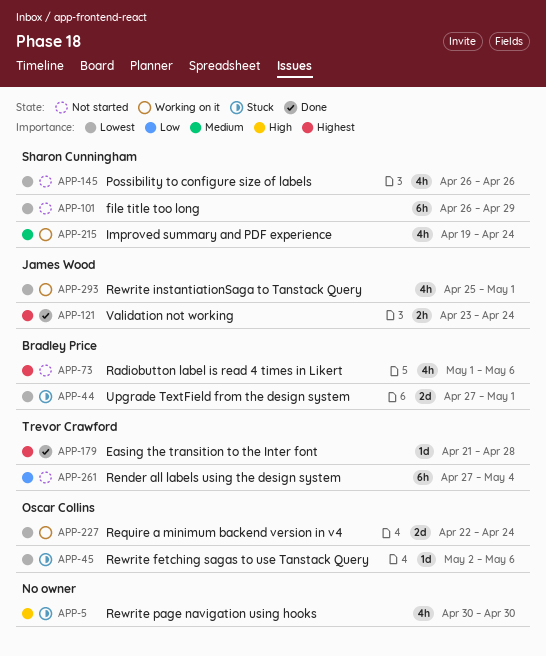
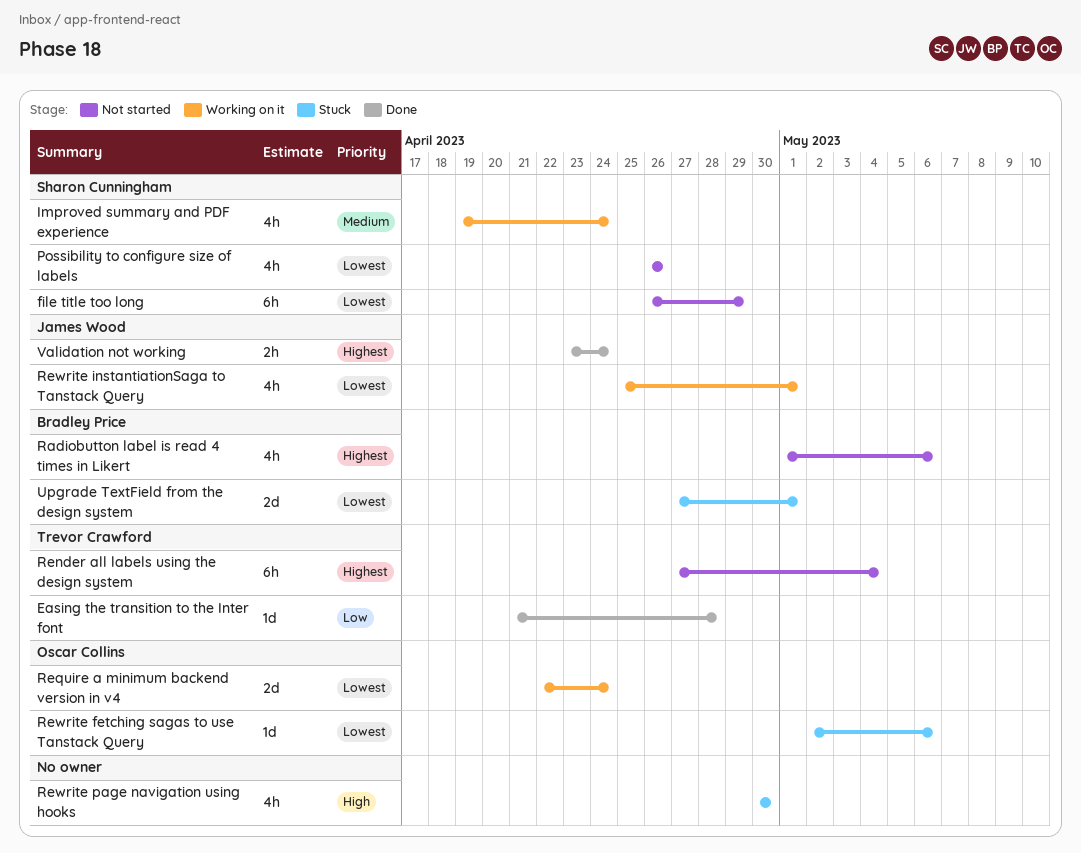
Easing the transition to the Inter font, priority: Highest -> Low
Render all labels using the design system, priority: Low -> Highest

